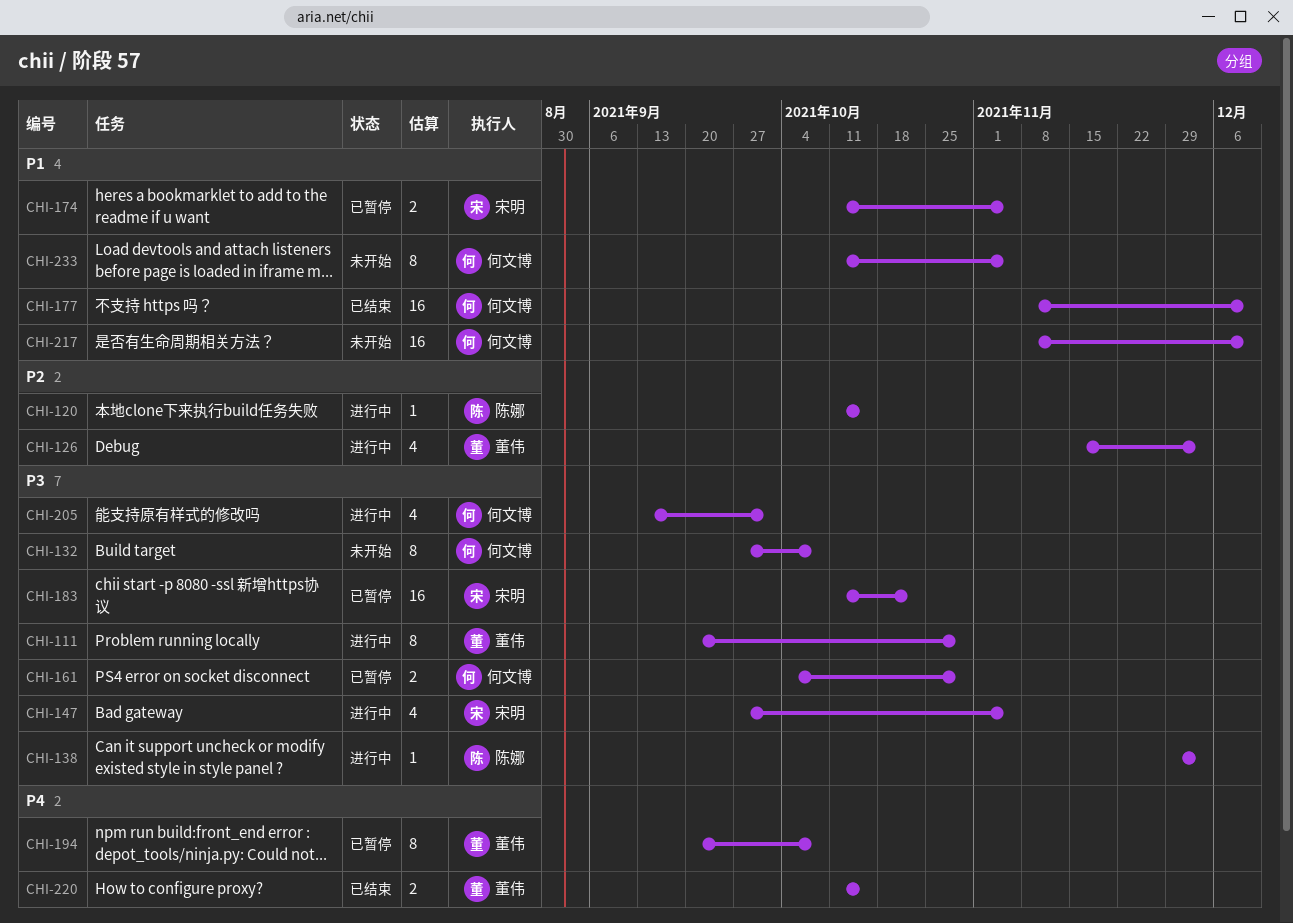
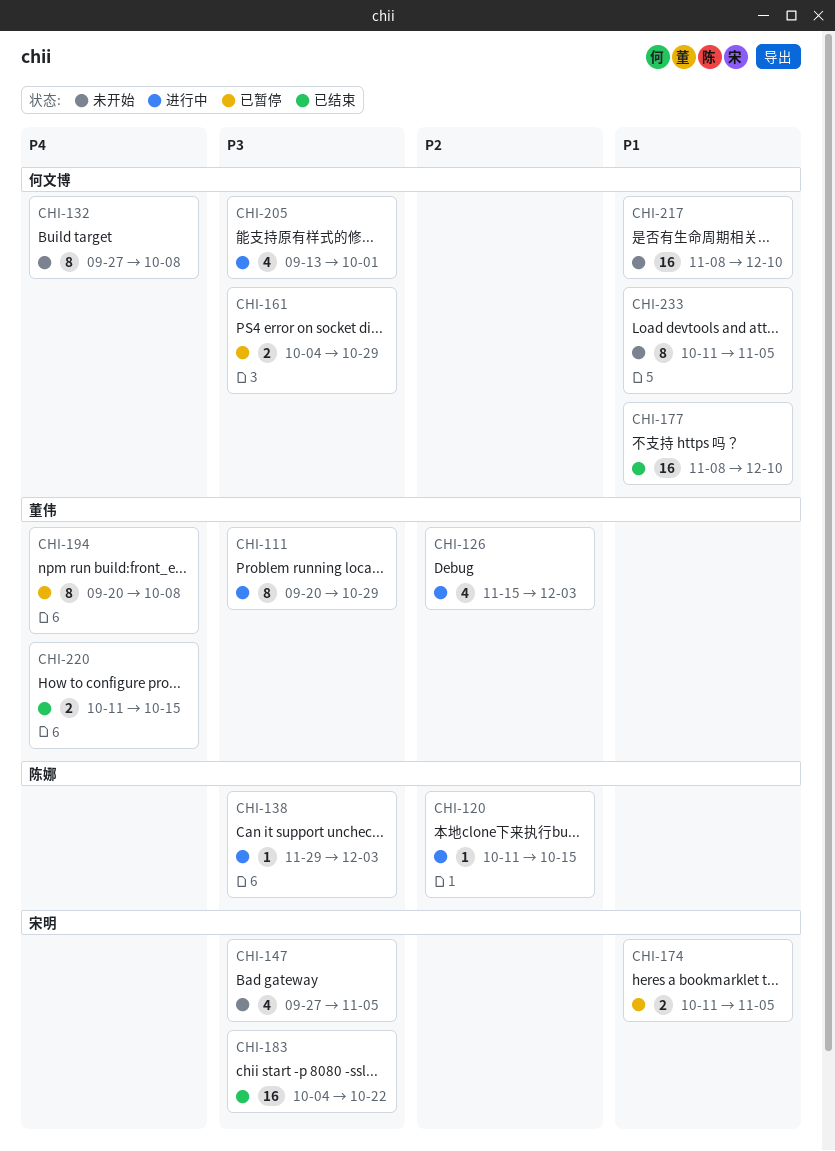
CHI-132, priority: P3 -> P4
CHI-147, status: 进行中 -> 未开始
CHI-183, status: 已暂停 -> 已结束
CHI-183, start: Oct 11 -> Oct 4

